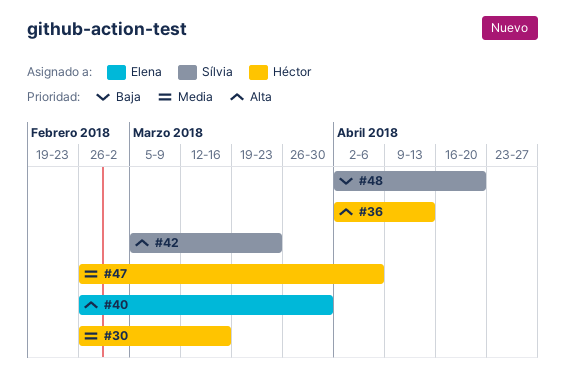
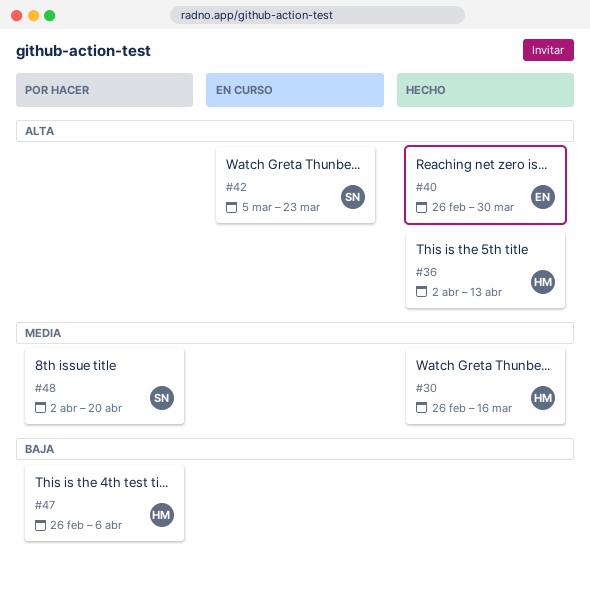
#47, priority: Media -> Baja
#48, priority: Baja -> Media

